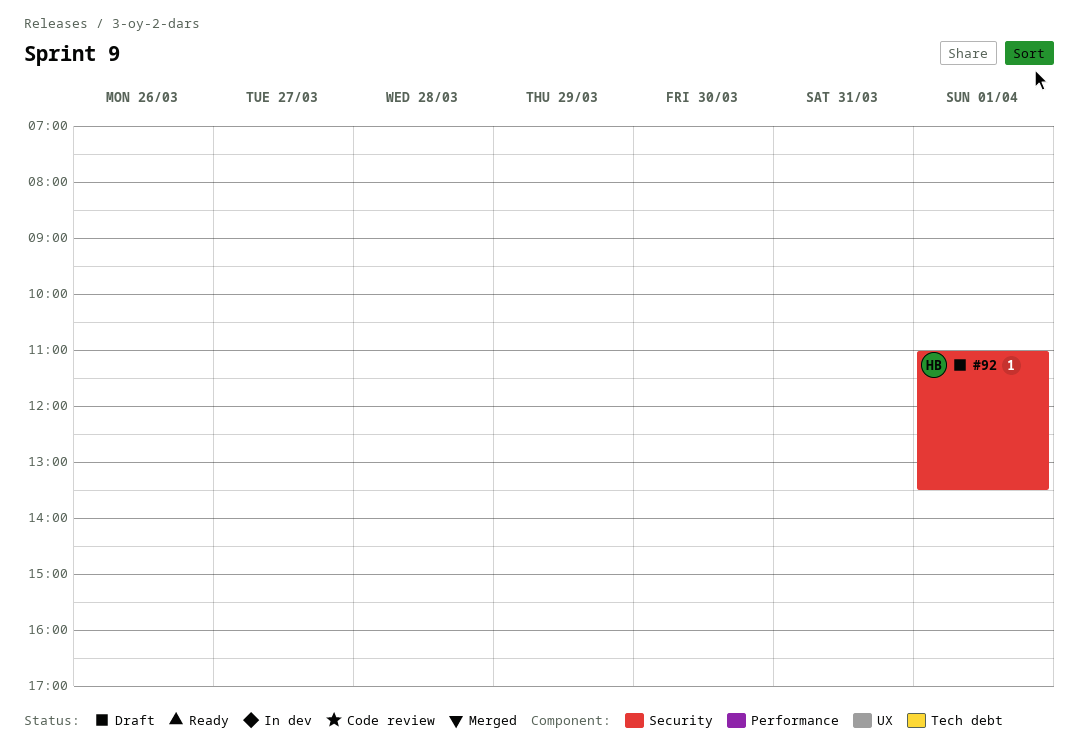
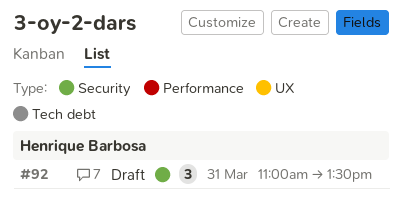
#92, estimate: 1 -> 3
#92, day: Apr 1 -> Mar 31

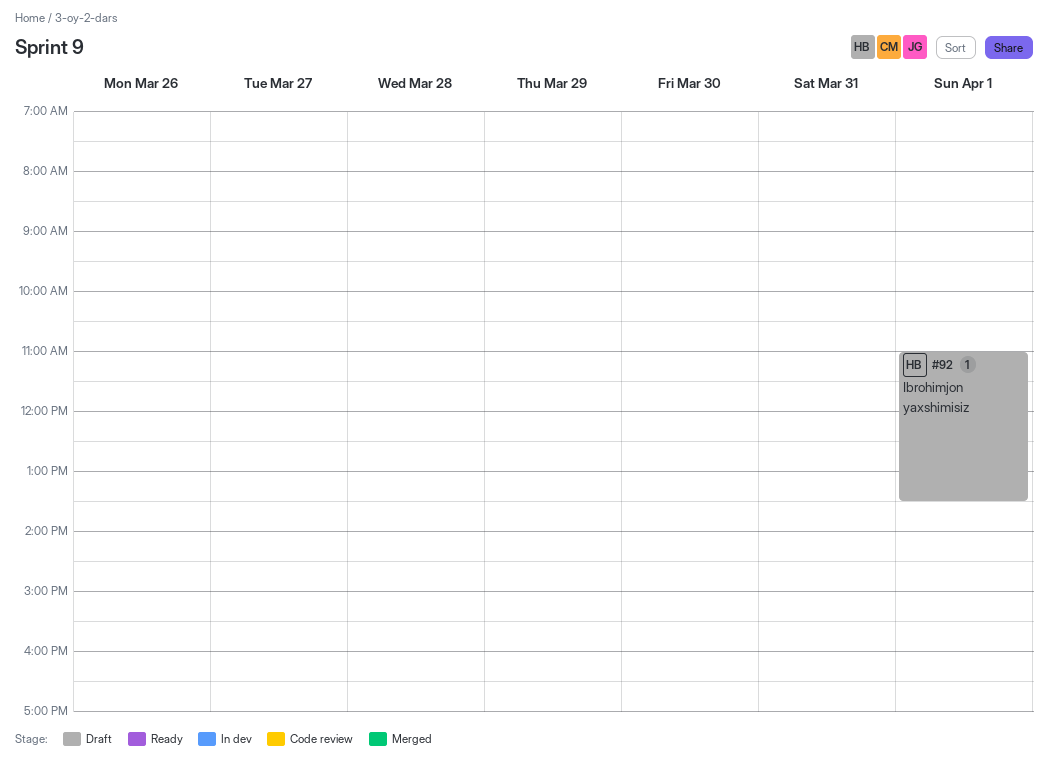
#92, estimate: 3 -> 1
#92, day: Mar 31 -> Apr 1

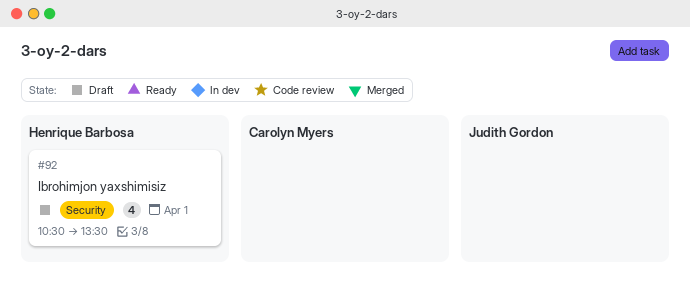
#92, estimate: 1 -> 4
#92, begins: 11:00 -> 10:30

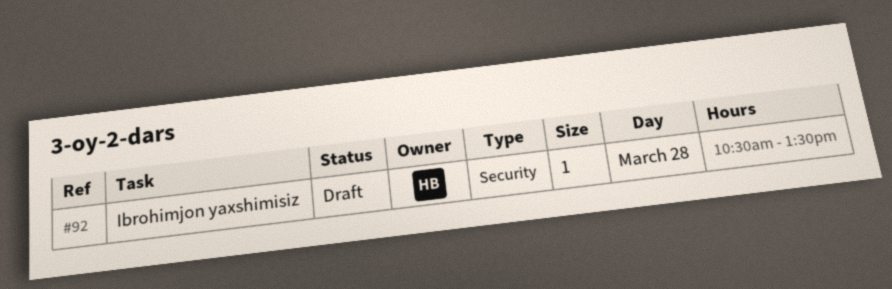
#92, estimate: 4 -> 1
#92, day: Apr 1 -> Mar 28

